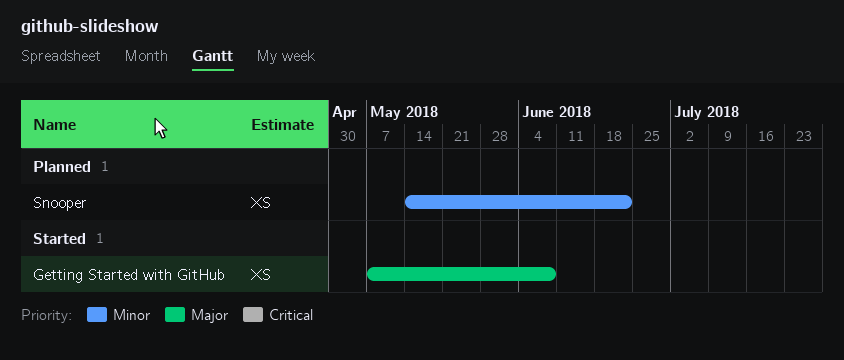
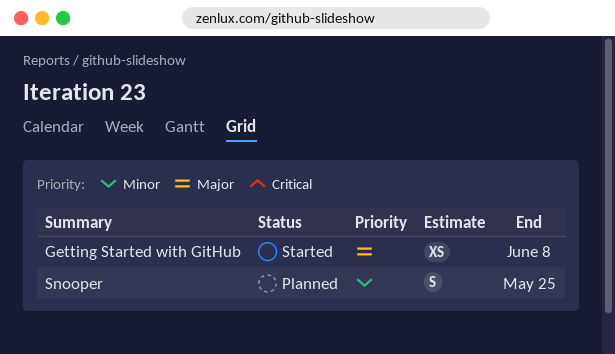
Snooper, estimate: XS -> S
Snooper, due: Jun 22 -> May 25

